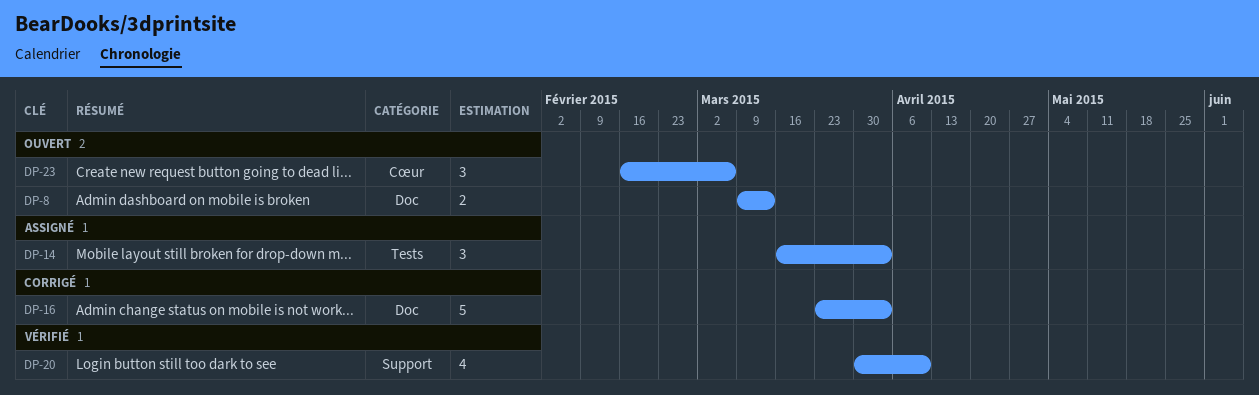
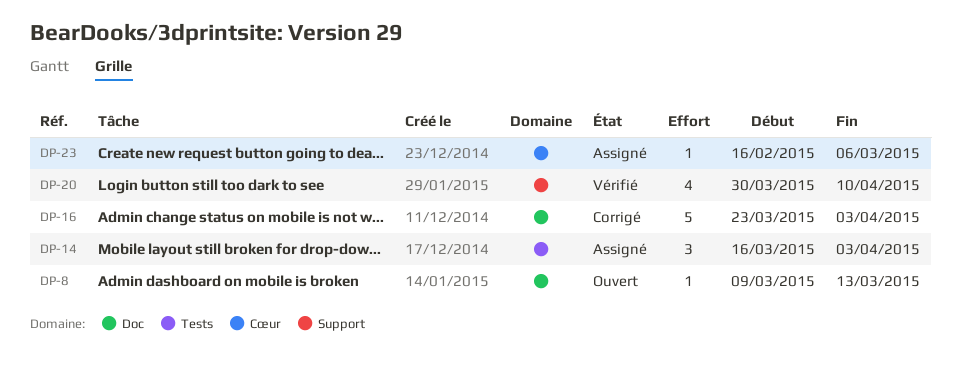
DP-8, estimate: 2 -> 1
DP-23, status: Ouvert -> Assigné
DP-23, estimate: 3 -> 1

